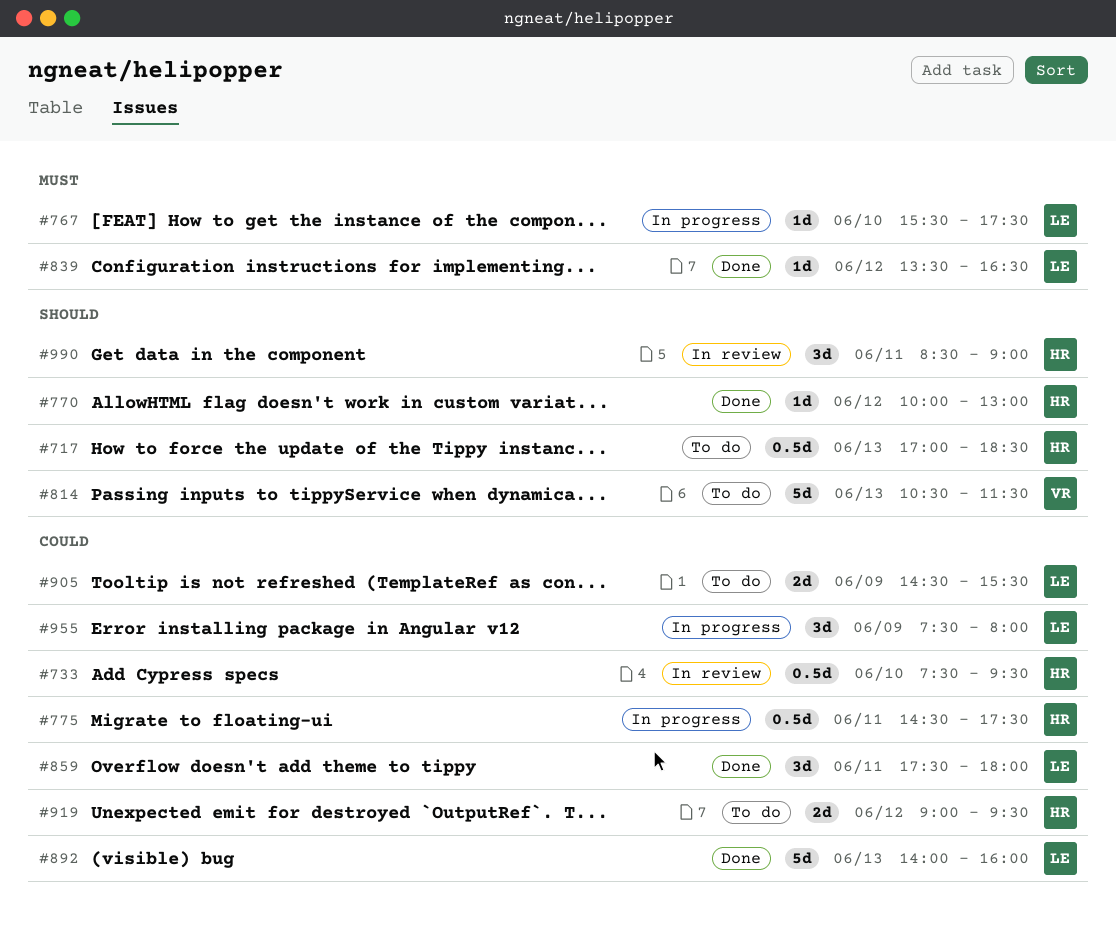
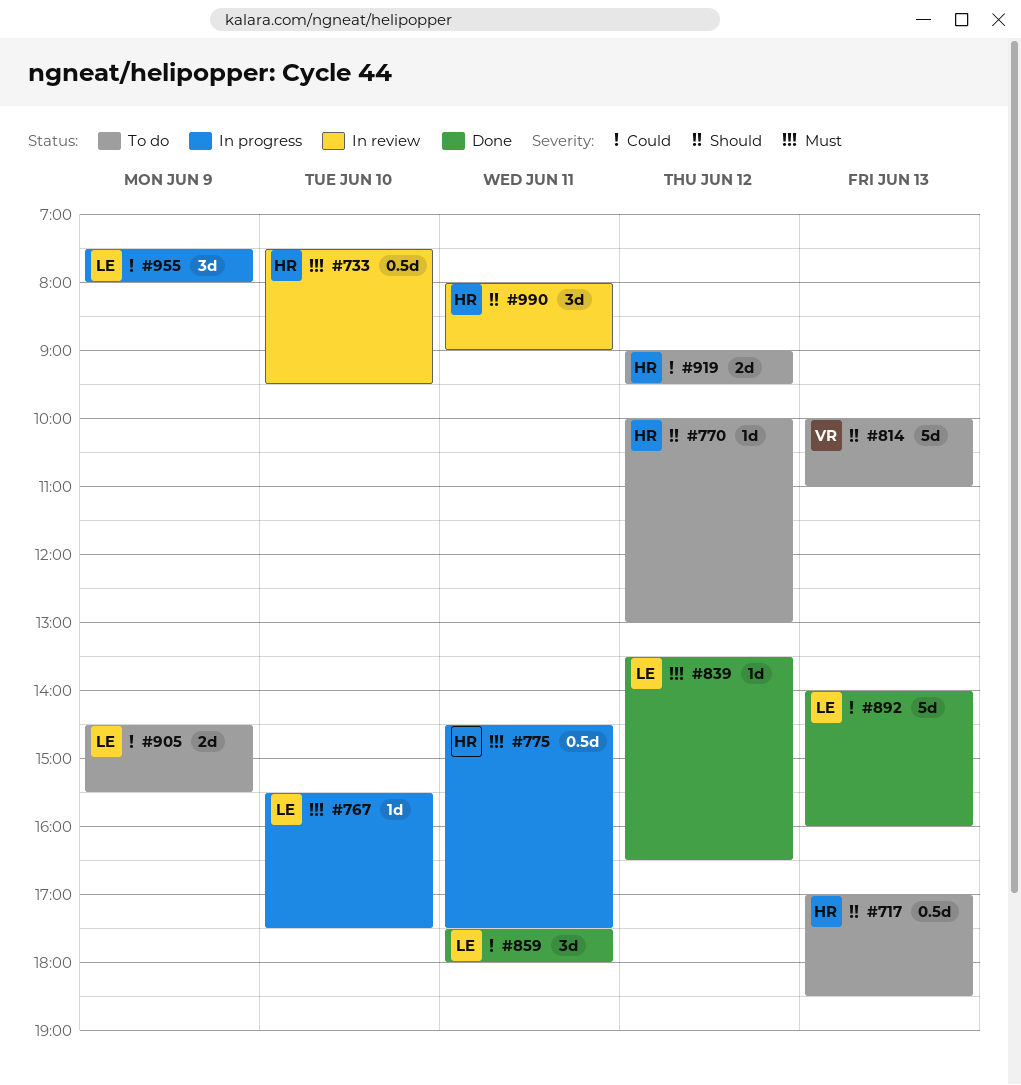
#733, priority: Could -> Must
#770, status: Done -> To do
#775, priority: Could -> Must
#814, begins: 10:30 -> 10:00
#814, ends: 11:30 -> 11:00
#990, begins: 08:30 -> 08:00

